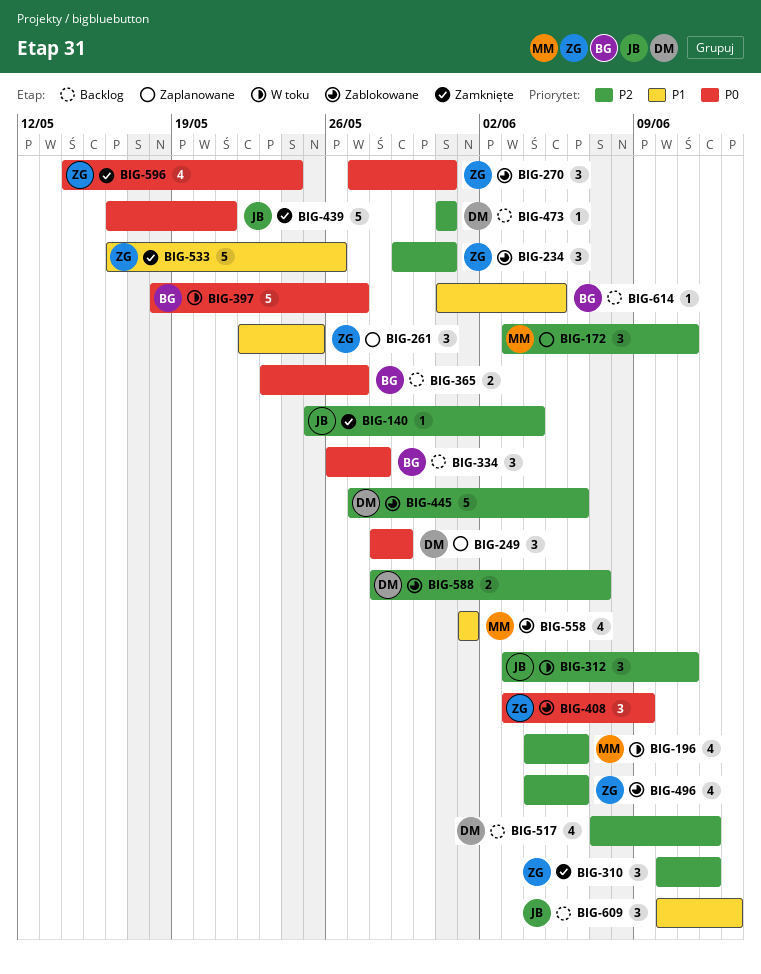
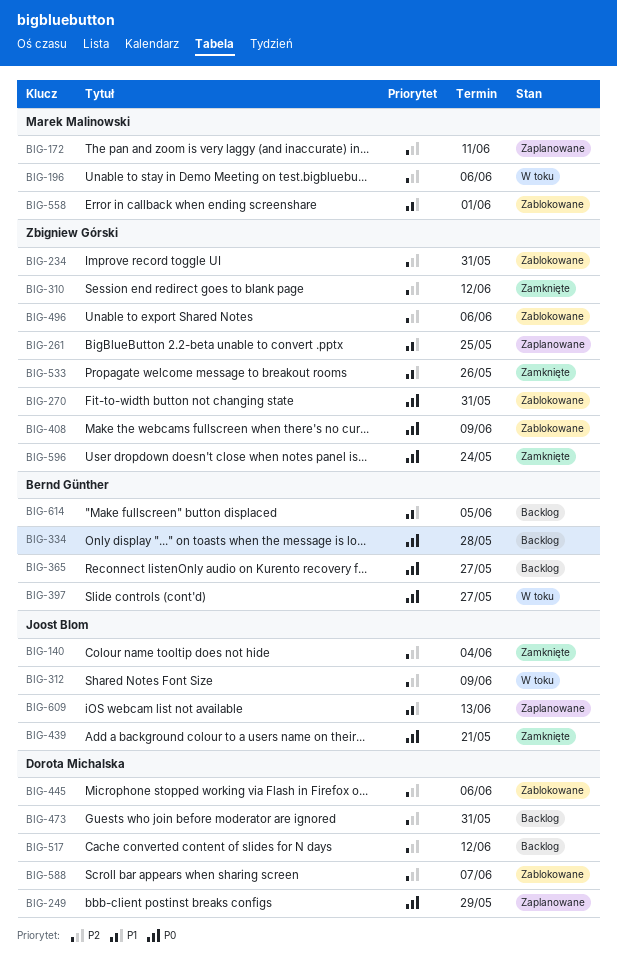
BIG-312, due: Jun 11 -> Jun 9
BIG-609, status: Backlog -> Zaplanowane

